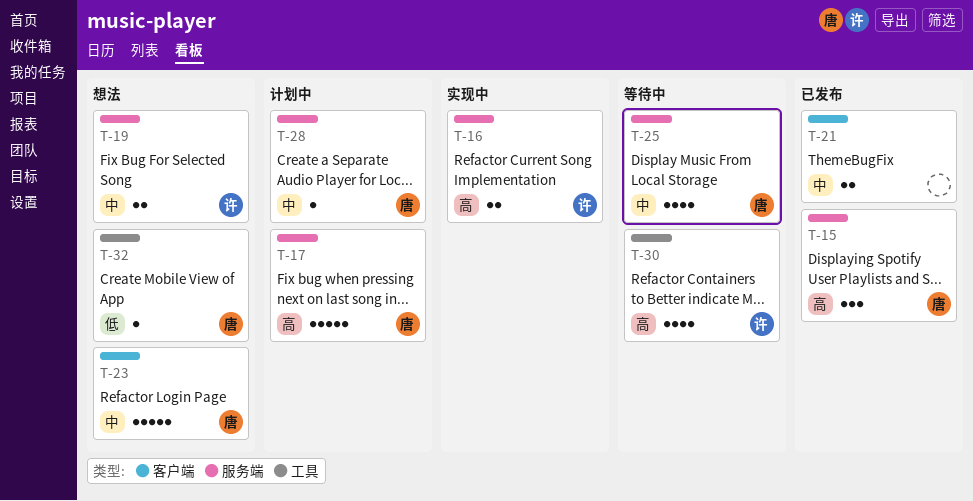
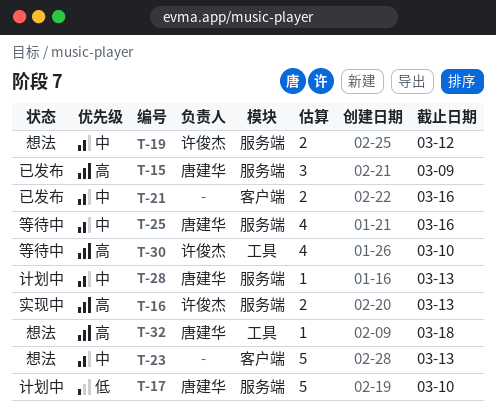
T-17, priority: 高 -> 低
T-23, owner: 唐建华 -> none
T-32, priority: 低 -> 高

